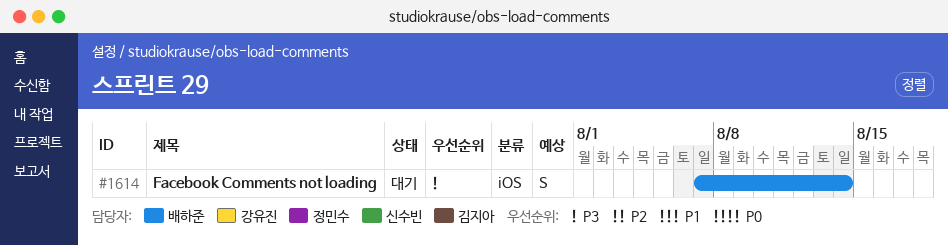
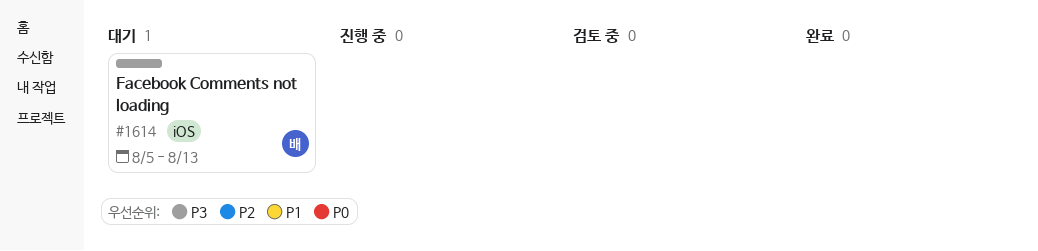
#1614, start: Aug 7 -> Aug 5
#1614, due: Aug 14 -> Aug 13

